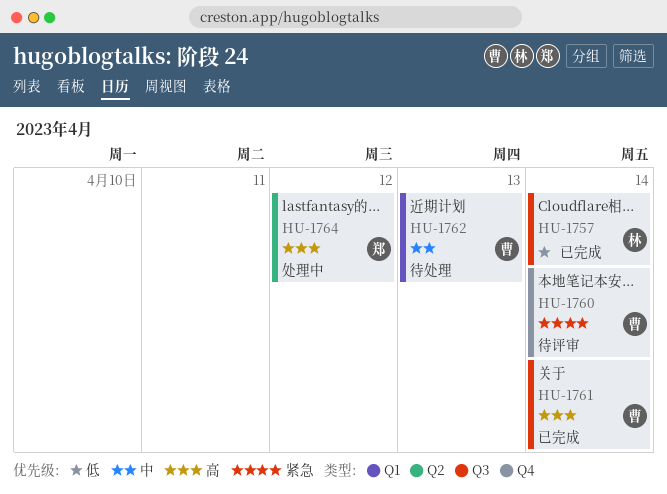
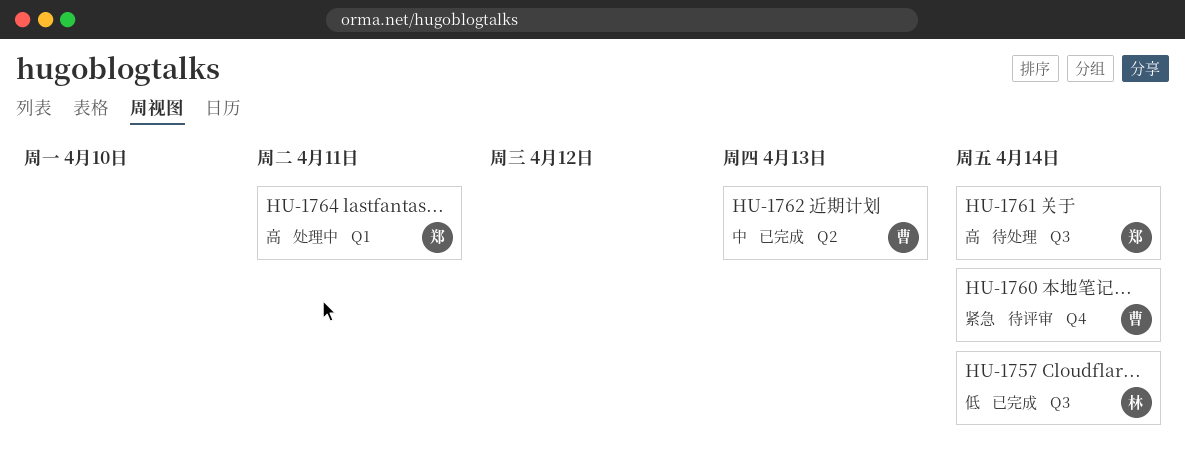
HU-1761, status: 已完成 -> 待处理
HU-1761, owner: 曹 -> 郑
HU-1762, status: 待处理 -> 已完成
HU-1762, label: Q1 -> Q2
HU-1764, label: Q2 -> Q1
HU-1764, due: Apr 12 -> Apr 11

